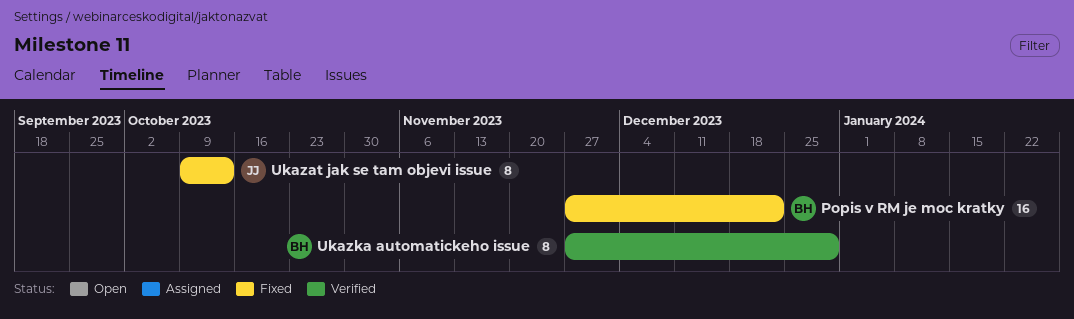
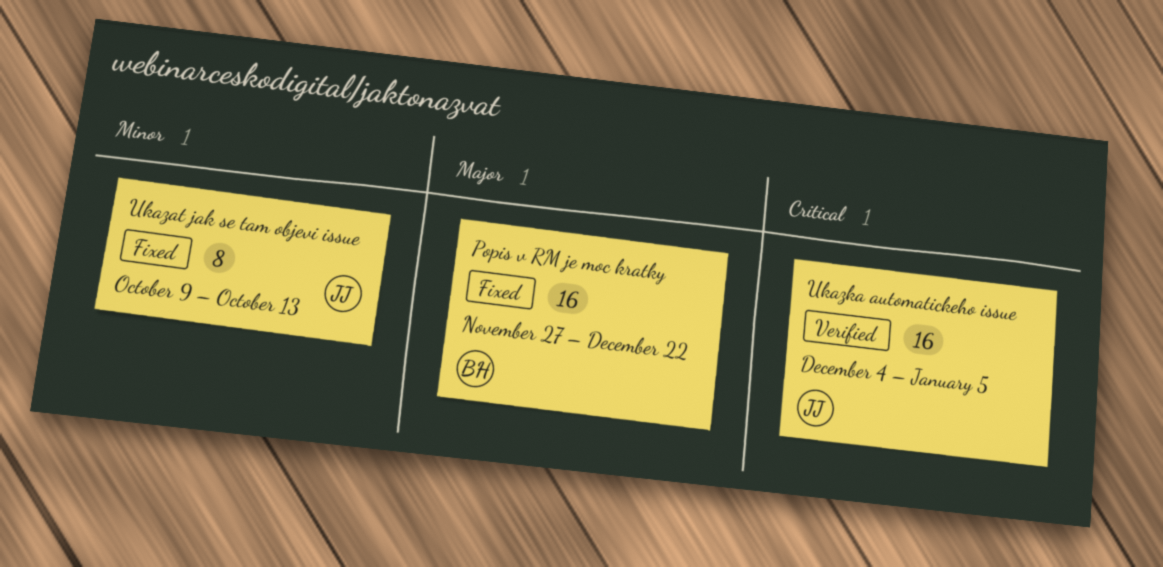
Ukazka automatickeho issue, owner: BH -> JJ
Ukazka automatickeho issue, estimate: 8 -> 16
Ukazka automatickeho issue, start: Nov 27 -> Dec 4
Ukazka automatickeho issue, due: Dec 29 -> Jan 5

